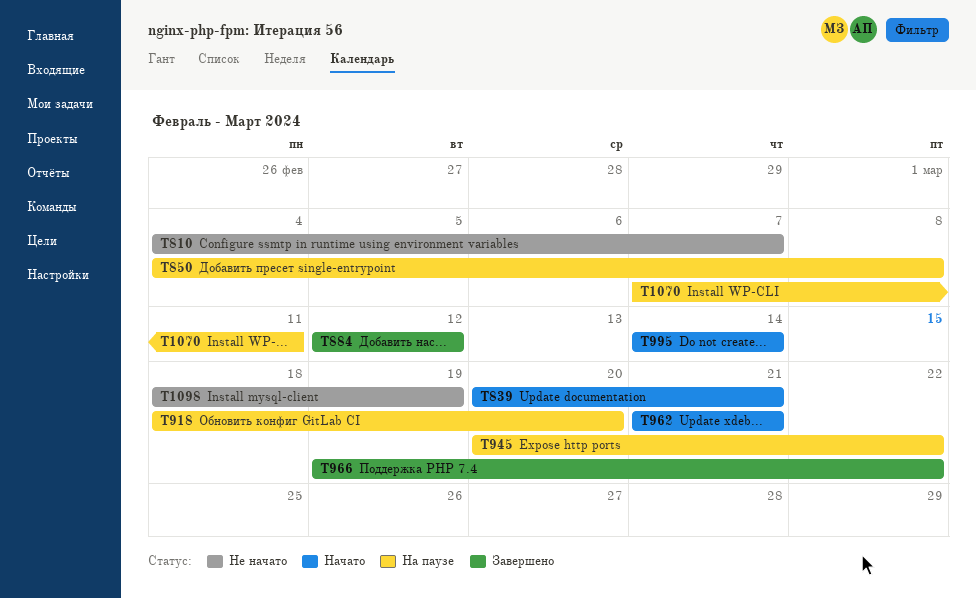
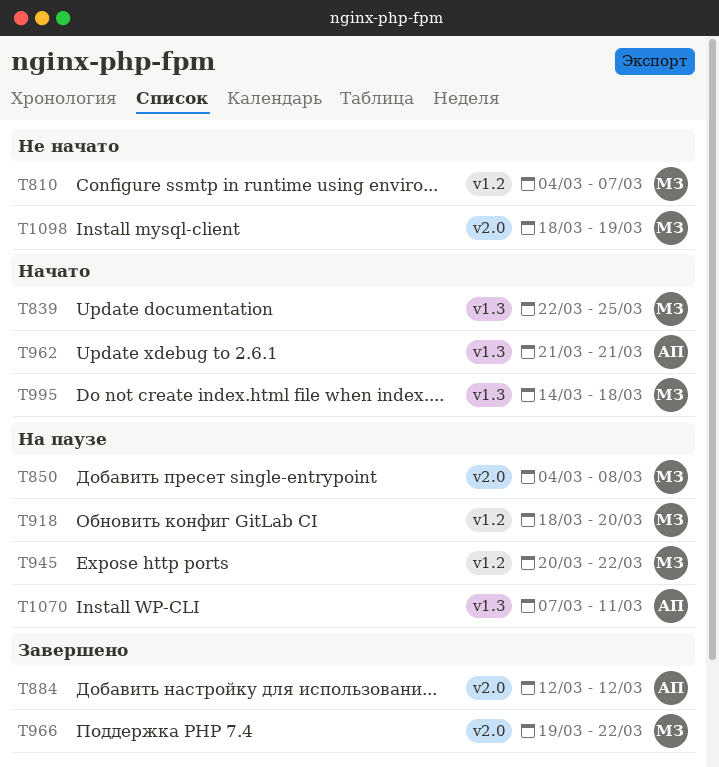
T839, start: Mar 20 -> Mar 22
T839, due: Mar 21 -> Mar 25
T995, due: Mar 14 -> Mar 18

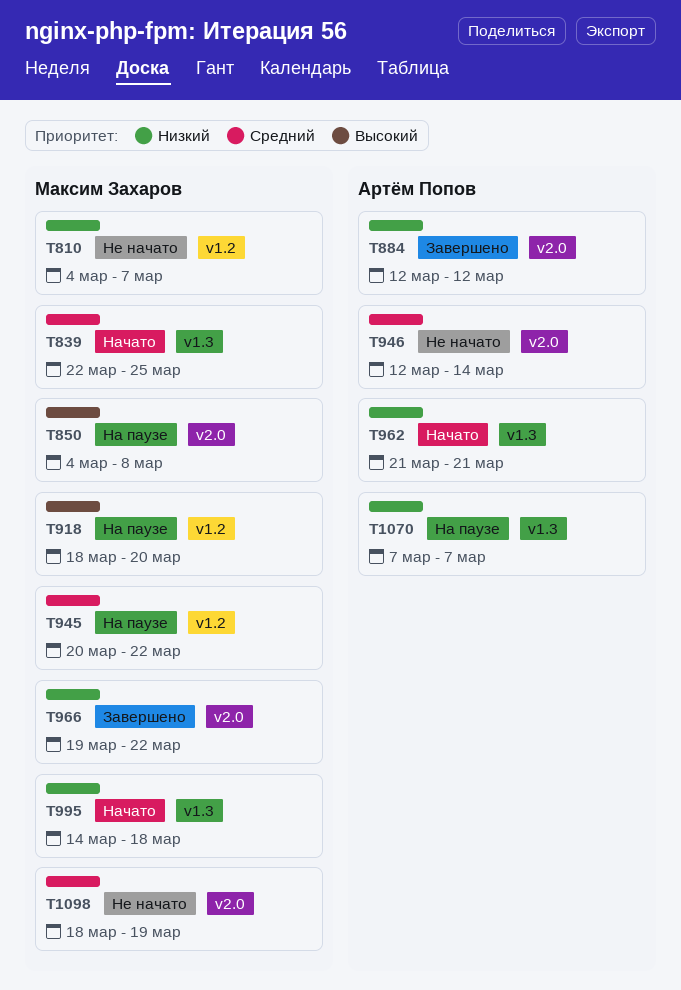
T946: none -> present
T1070, due: Mar 11 -> Mar 7

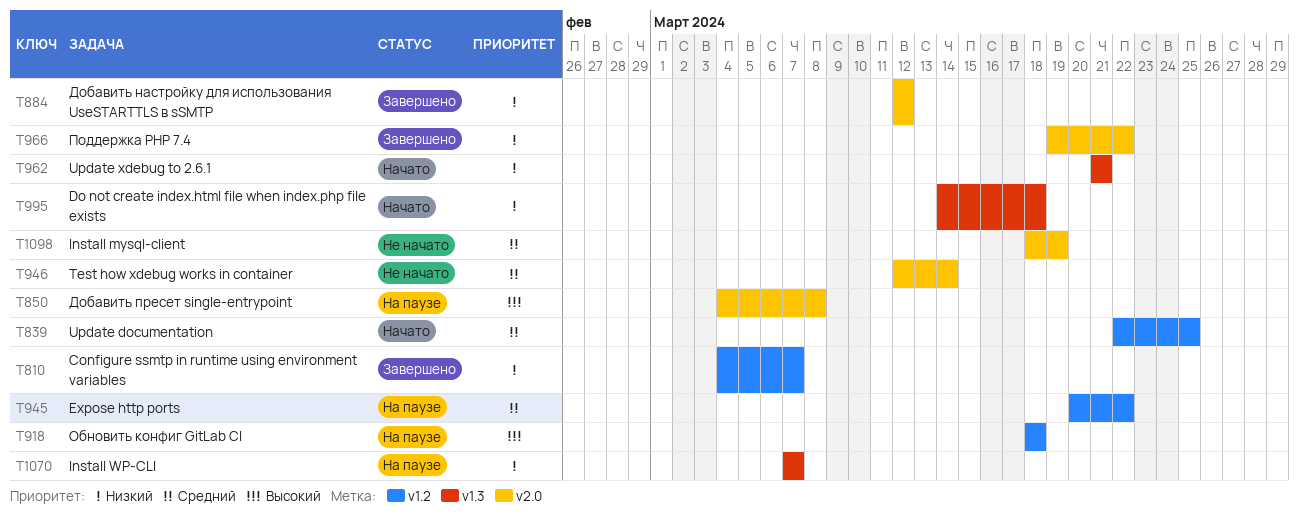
T810, status: Не начато -> Завершено
T839, label: v1.3 -> v1.2
T918, due: Mar 20 -> Mar 18

